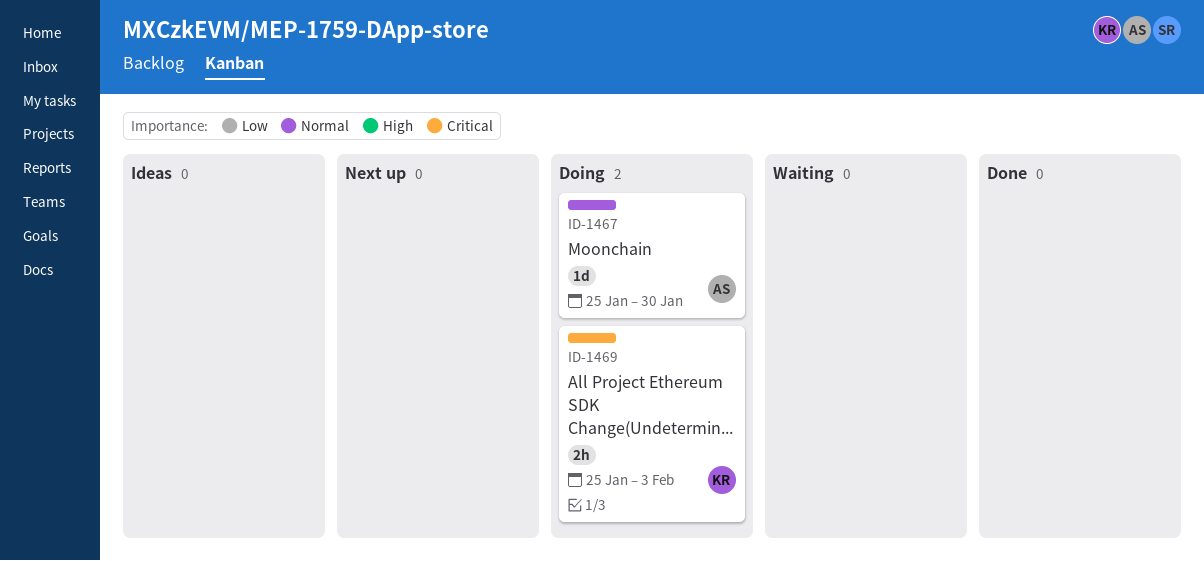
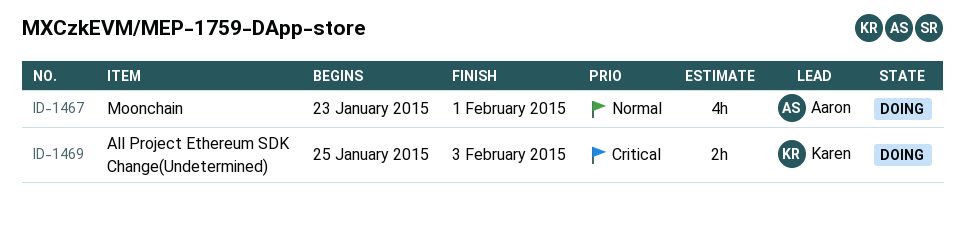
ID-1467, estimate: 1d -> 4h
ID-1467, start: Jan 25 -> Jan 23
ID-1467, due: Jan 30 -> Feb 1

